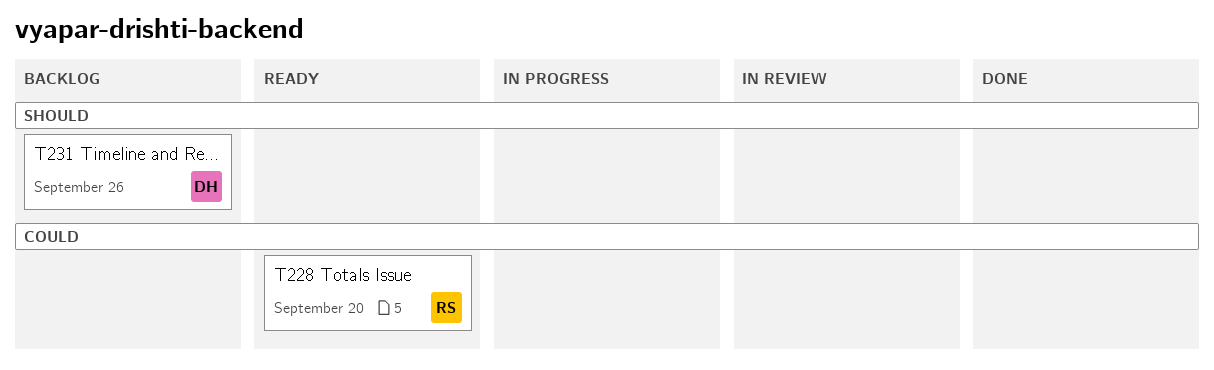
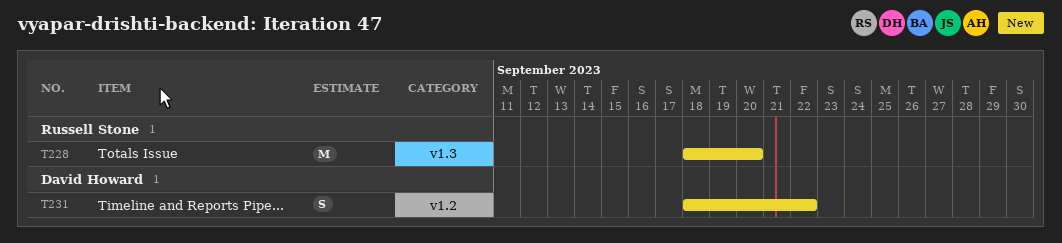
T231, due: Sep 26 -> Sep 22

